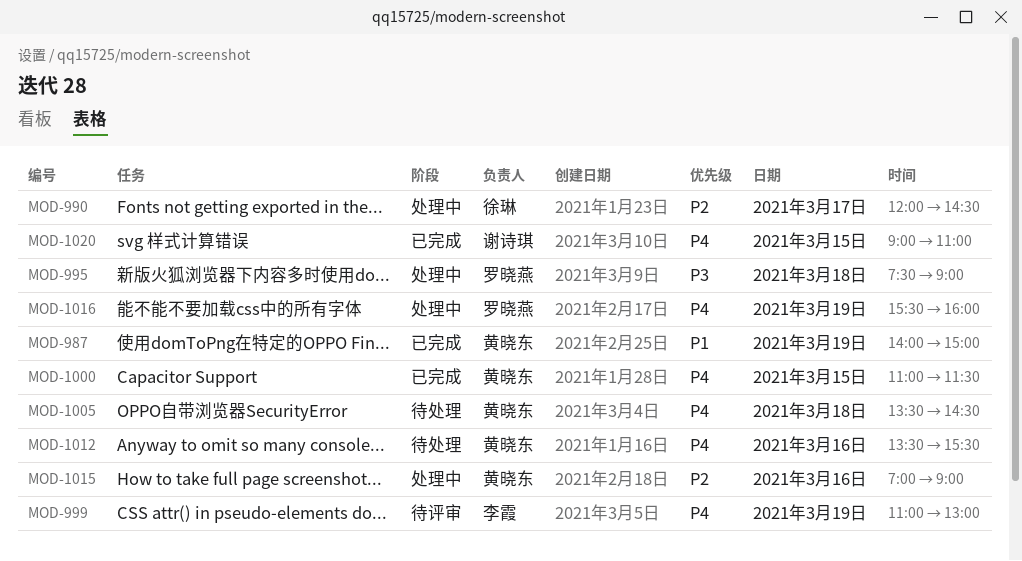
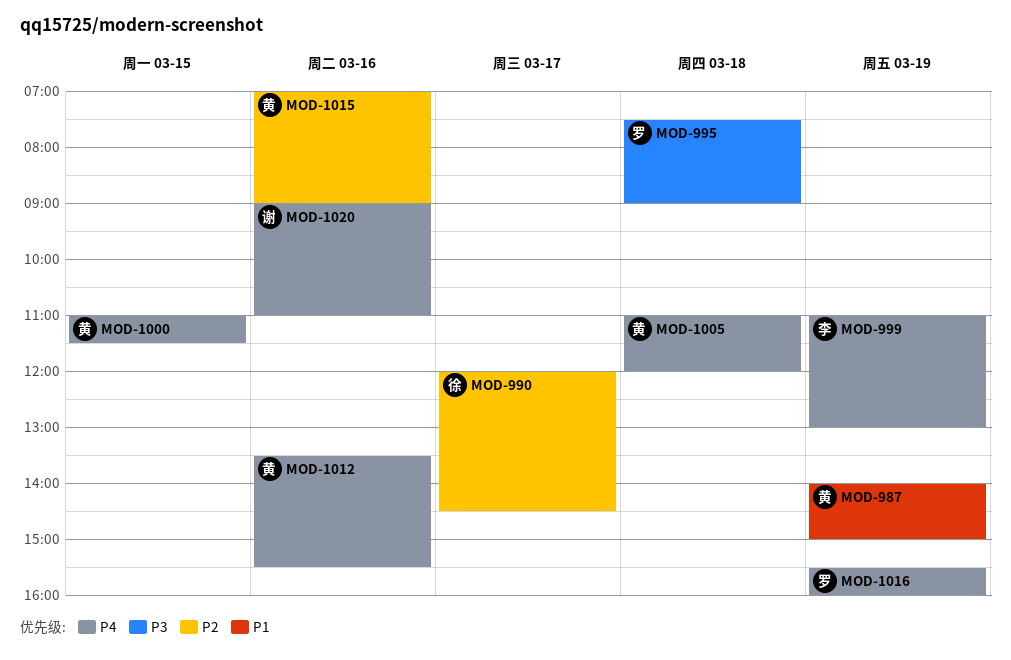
MOD-1005, begins: 13:30 -> 11:00
MOD-1005, ends: 14:30 -> 12:00
MOD-1020, day: Mar 15 -> Mar 16

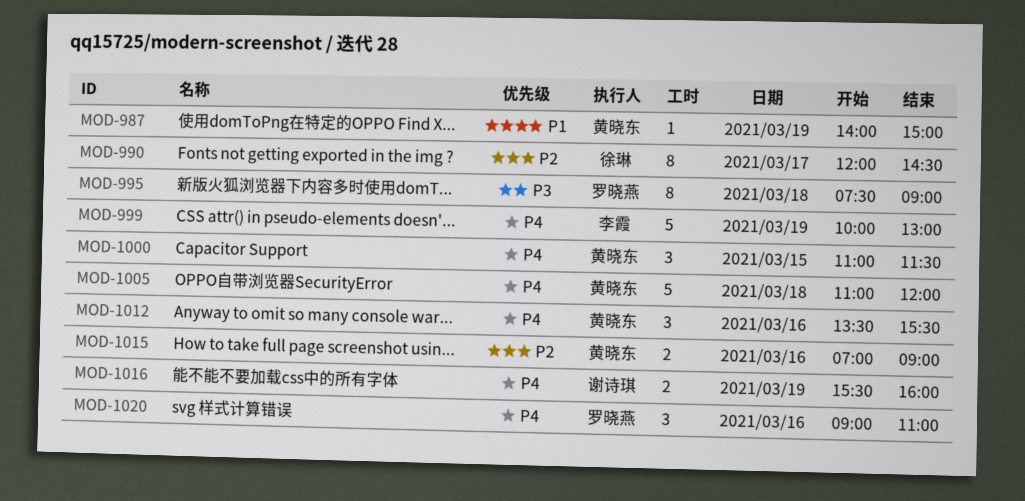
MOD-999, begins: 11:00 -> 10:00
MOD-1016, owner: 罗晓燕 -> 谢诗琪
MOD-1020, owner: 谢诗琪 -> 罗晓燕

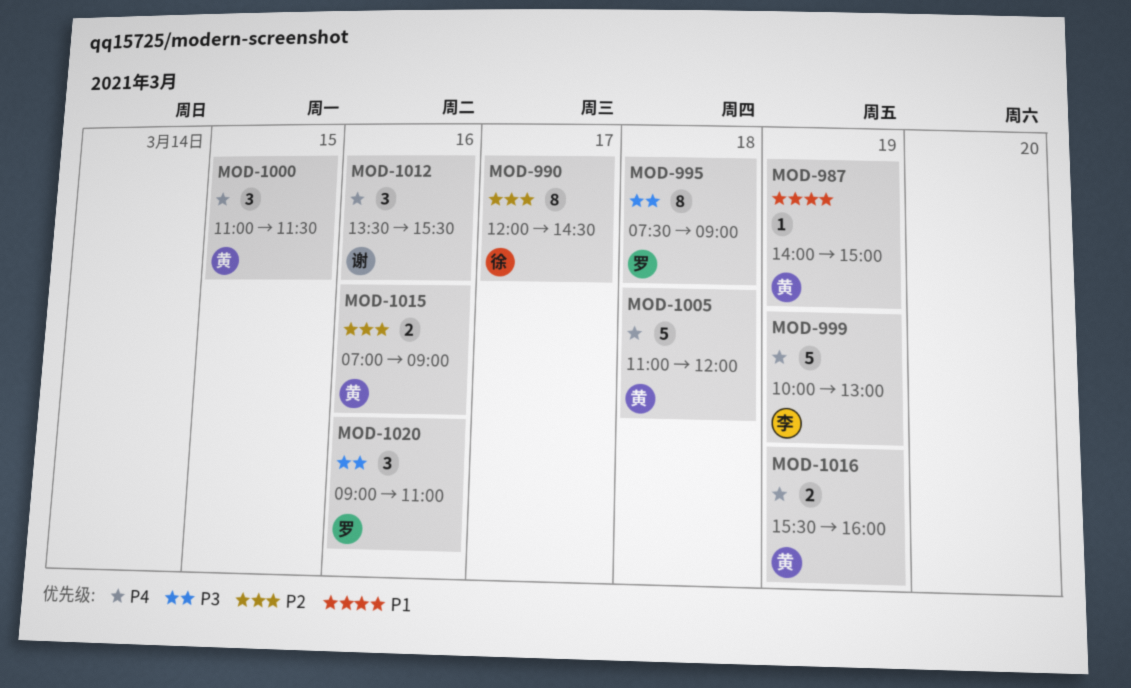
MOD-1012, owner: 黄晓东 -> 谢诗琪
MOD-1016, owner: 谢诗琪 -> 黄晓东
MOD-1020, priority: P4 -> P3

